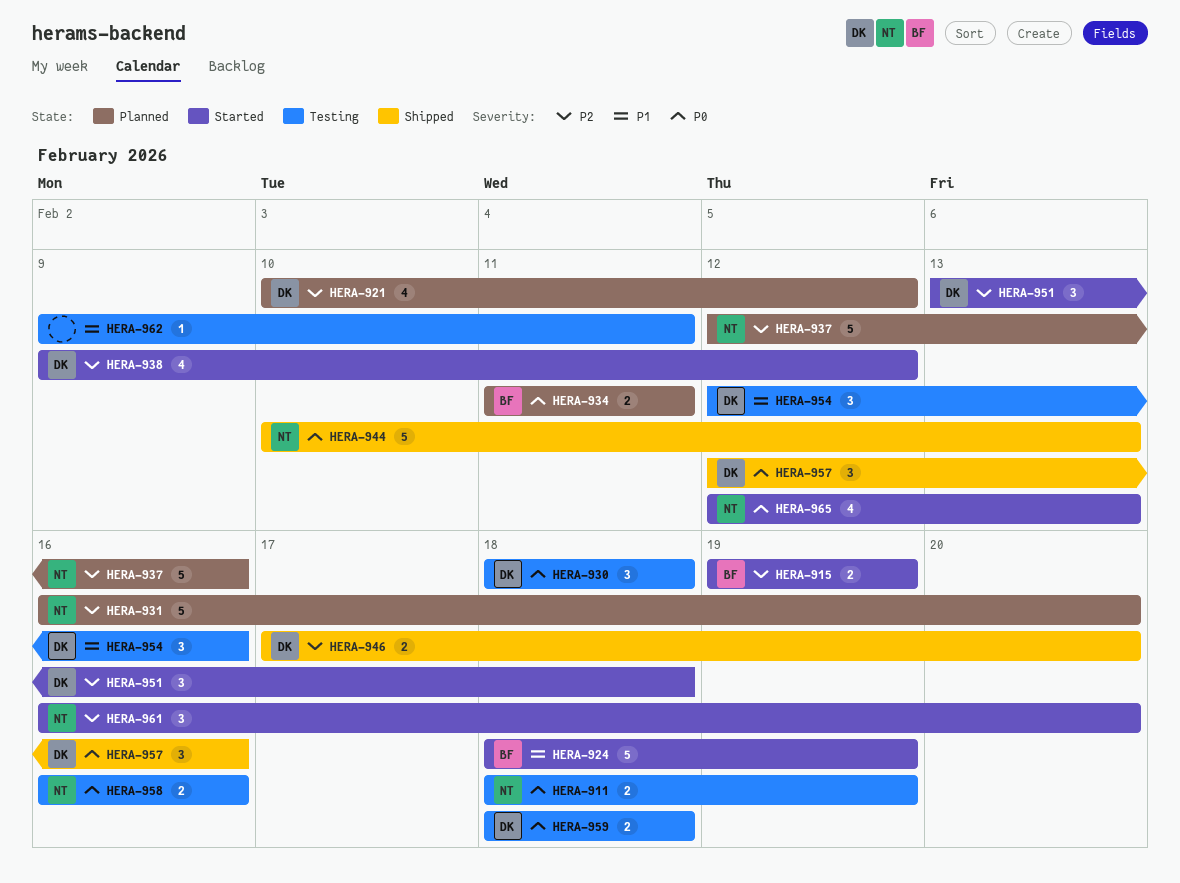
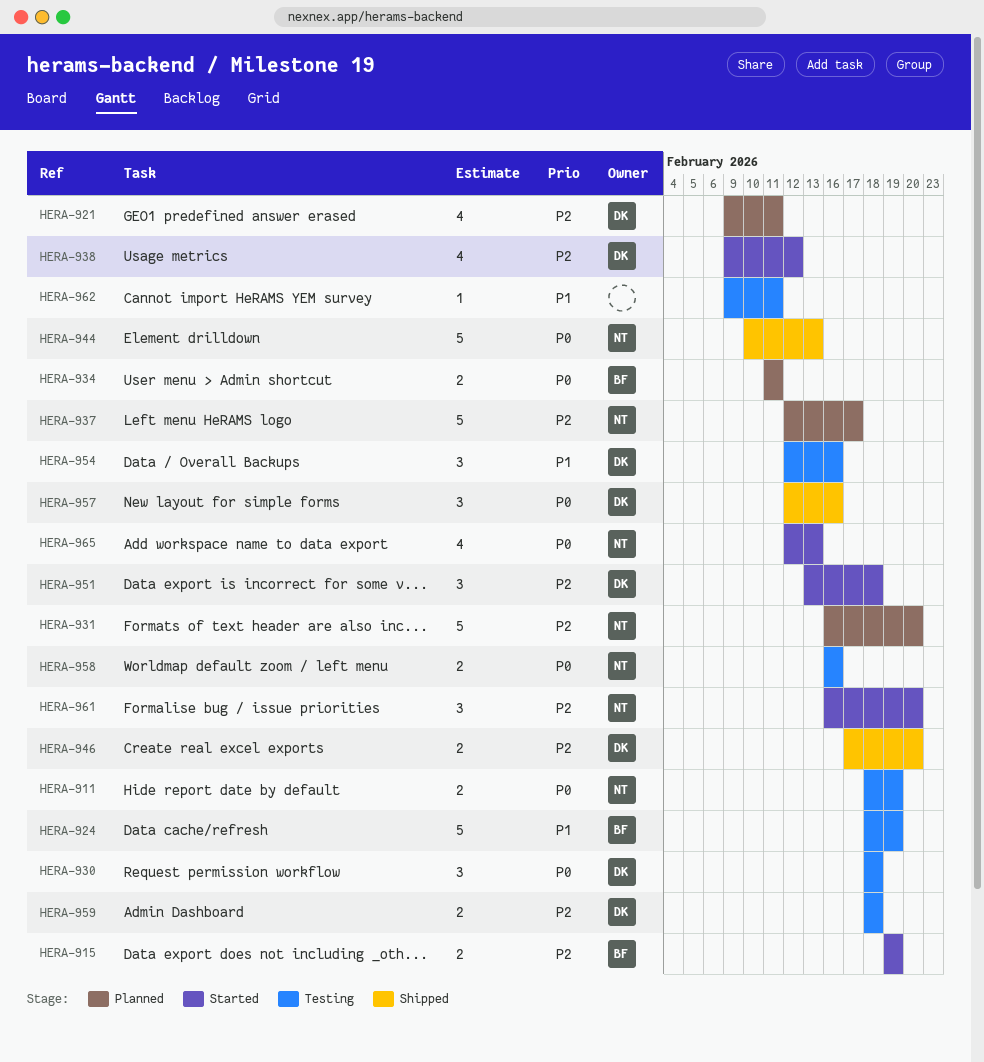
HERA-921, start: Feb 10 -> Feb 9
HERA-921, due: Feb 12 -> Feb 11
HERA-924, status: Started -> Testing
HERA-937, due: Feb 16 -> Feb 17
HERA-959, priority: P0 -> P2

